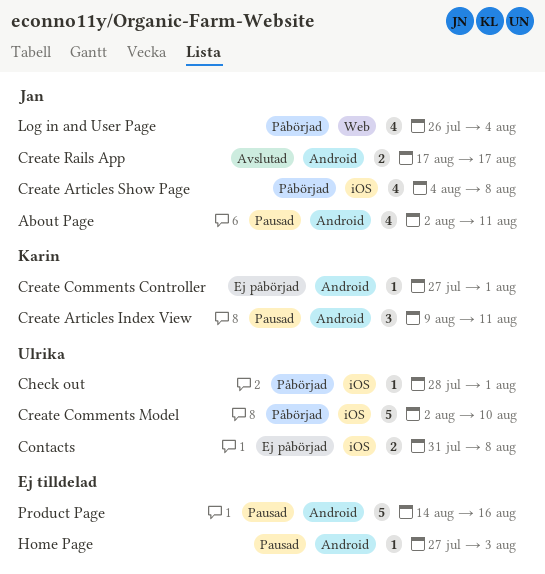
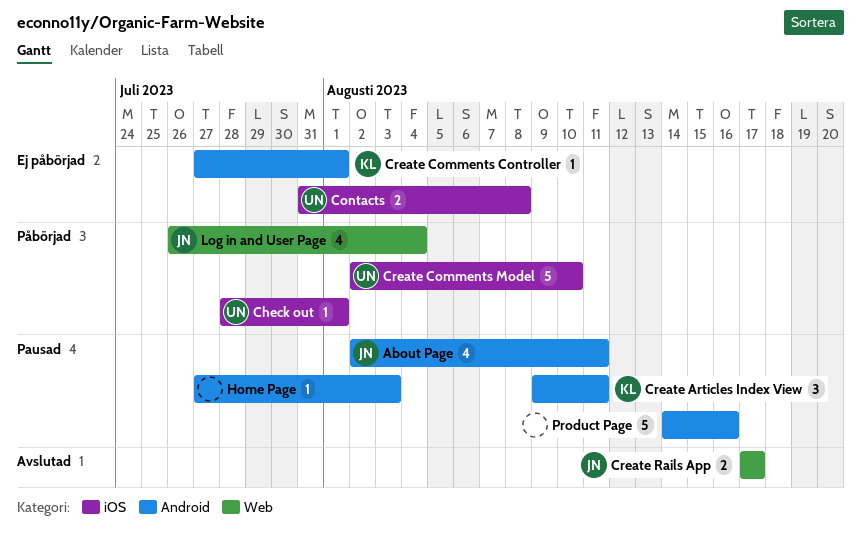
Create Articles Show Page: present -> none
Create Rails App, label: Android -> Web

